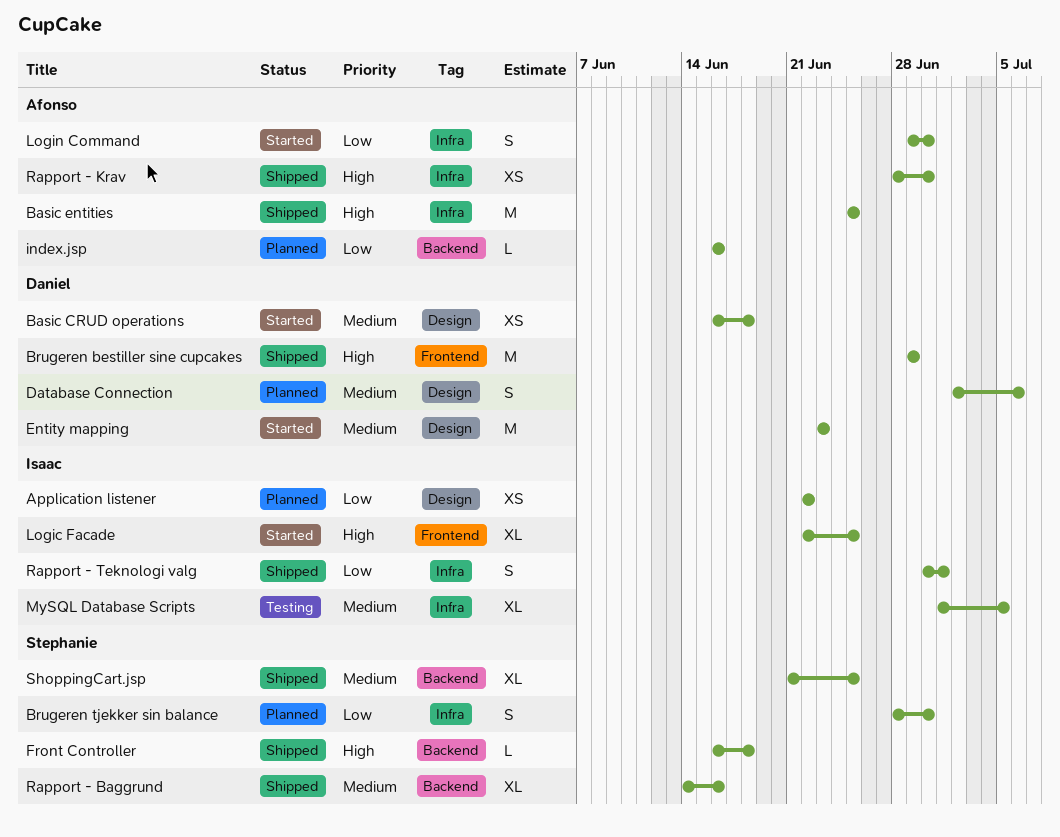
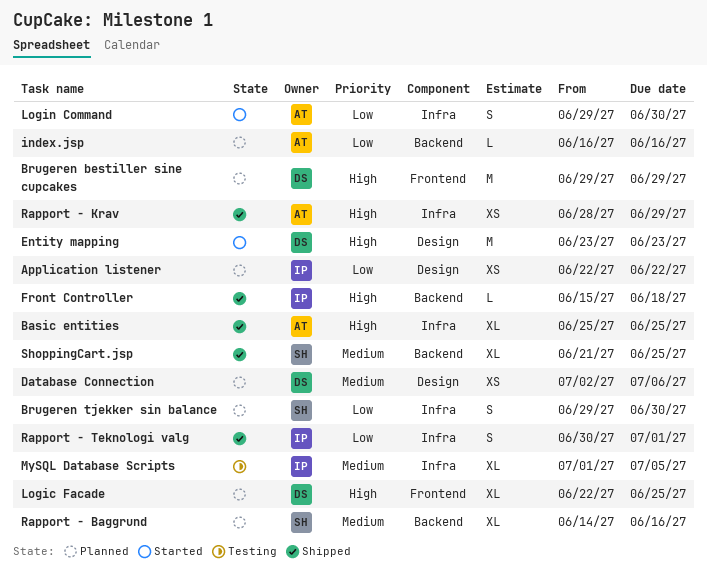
Basic CRUD operations: present -> none
Basic entities, estimate: M -> XL
Brugeren bestiller sine cupcakes, status: Shipped -> Planned
Brugeren tjekker sin balance, start: Jun 28 -> Jun 29
Database Connection, estimate: S -> XS
Entity mapping, priority: Medium -> High
Front Controller, owner: Stephanie -> Isaac
Front Controller, start: Jun 16 -> Jun 15
Logic Facade, status: Started -> Planned
Logic Facade, owner: Isaac -> Daniel
Rapport - Baggrund, status: Shipped -> Planned
Rapport - Krav, due: Jun 30 -> Jun 29

